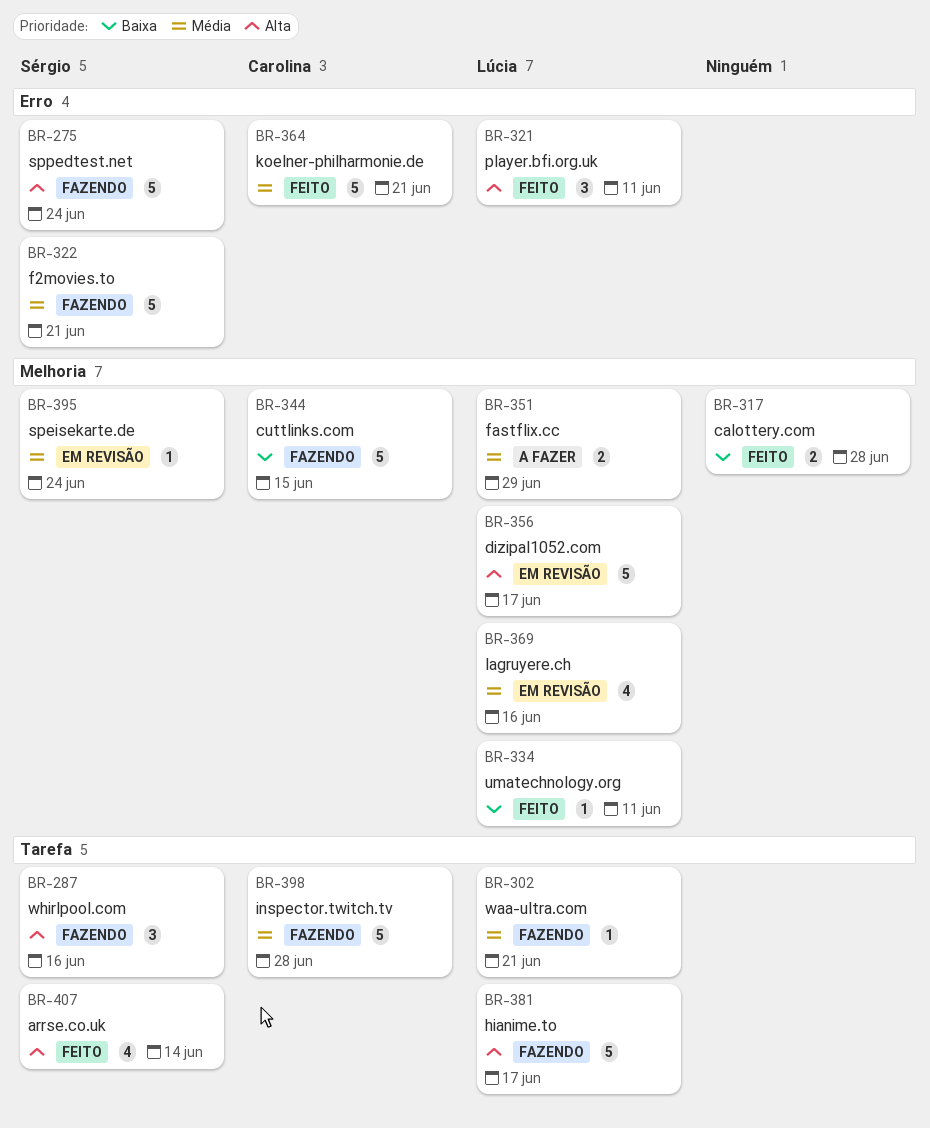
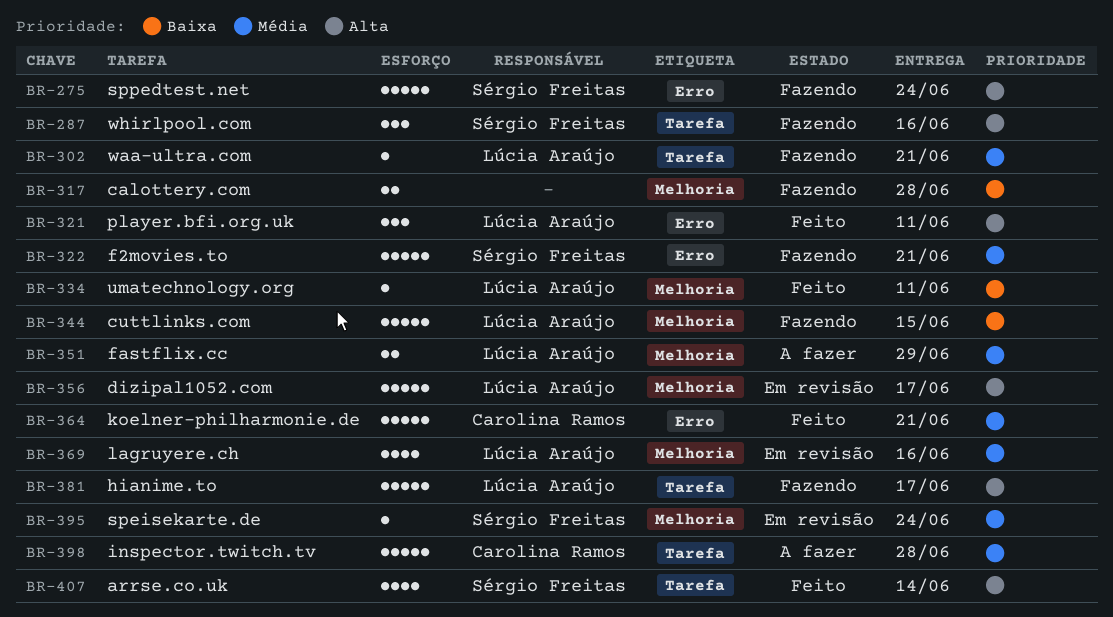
BR-317, status: Feito -> Fazendo
BR-344, owner: Carolina Ramos -> Lúcia Araújo
BR-398, status: Fazendo -> A fazer

